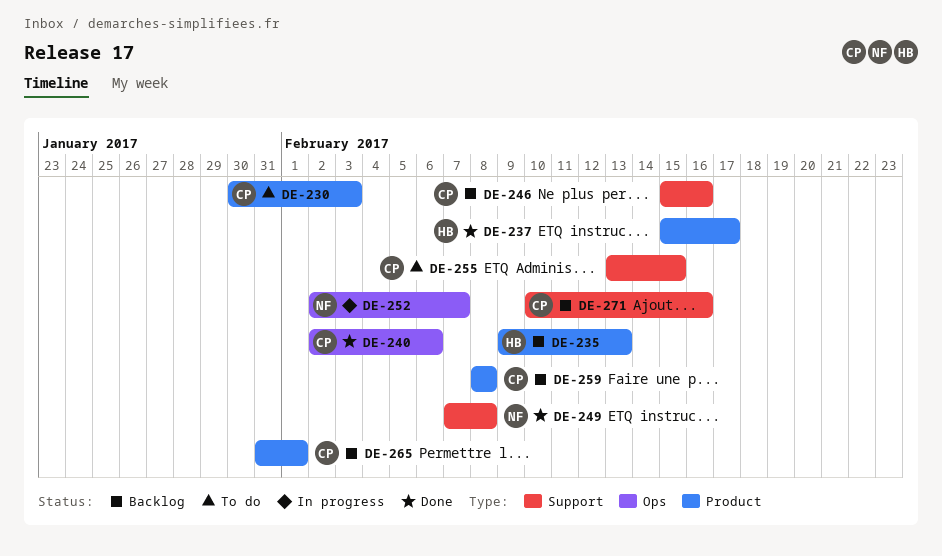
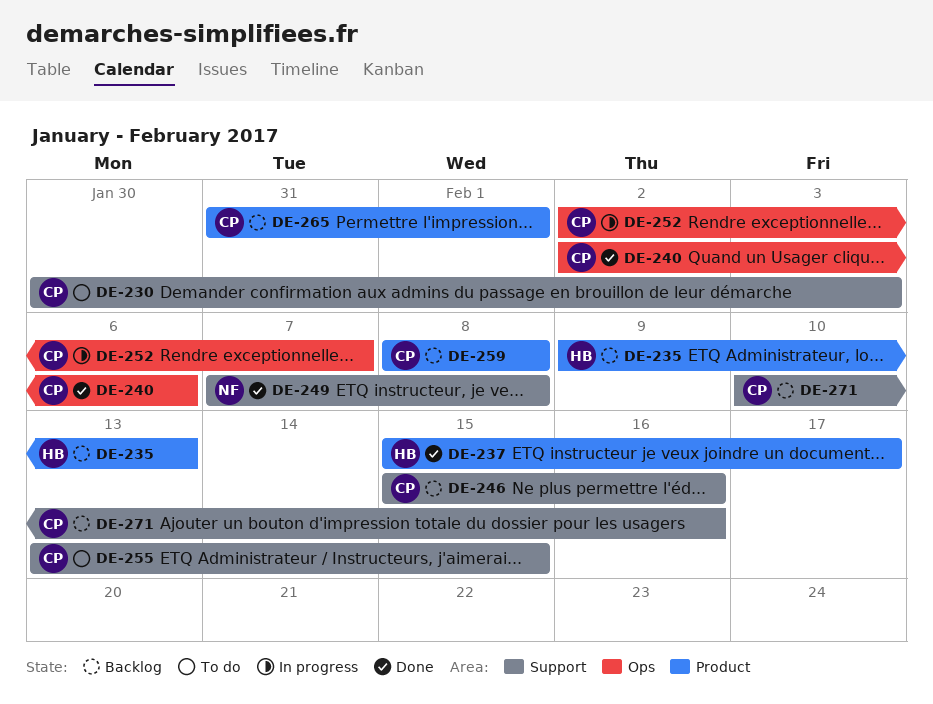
DE-230, label: Product -> Support
DE-252, owner: NF -> CP

